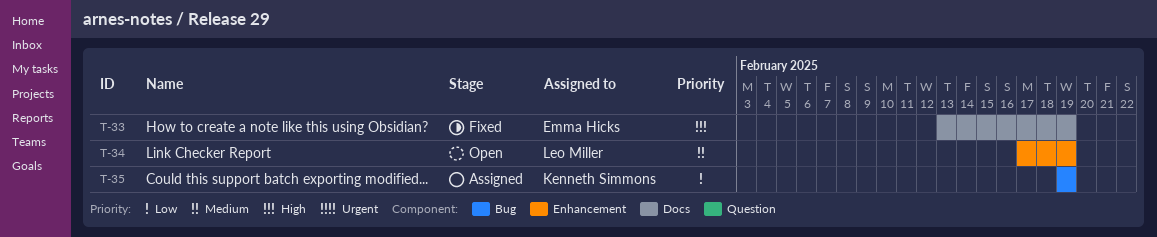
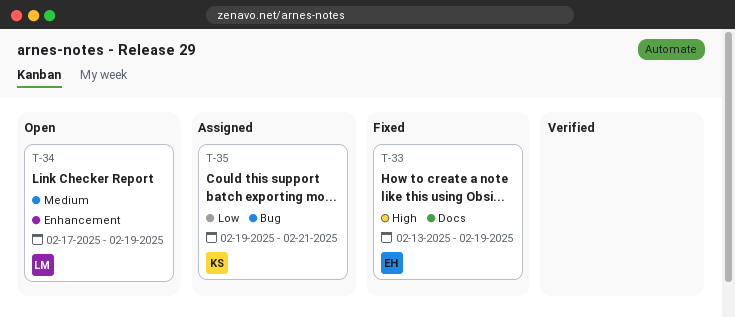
T-35, due: Feb 19 -> Feb 21

